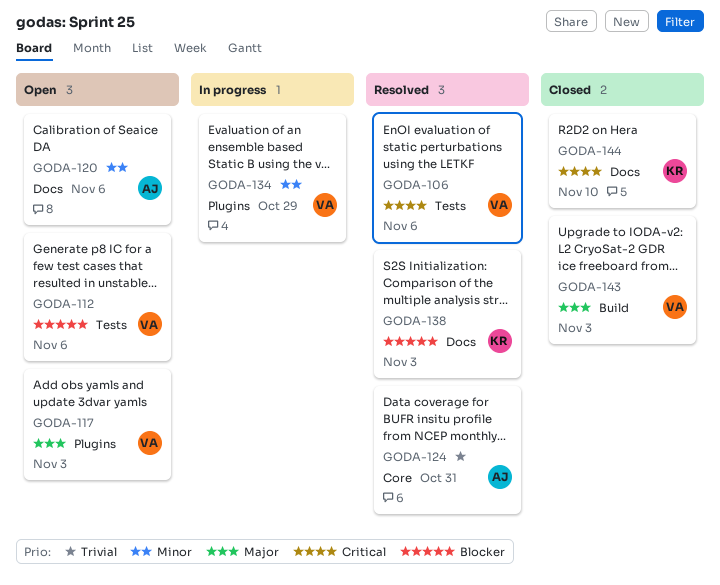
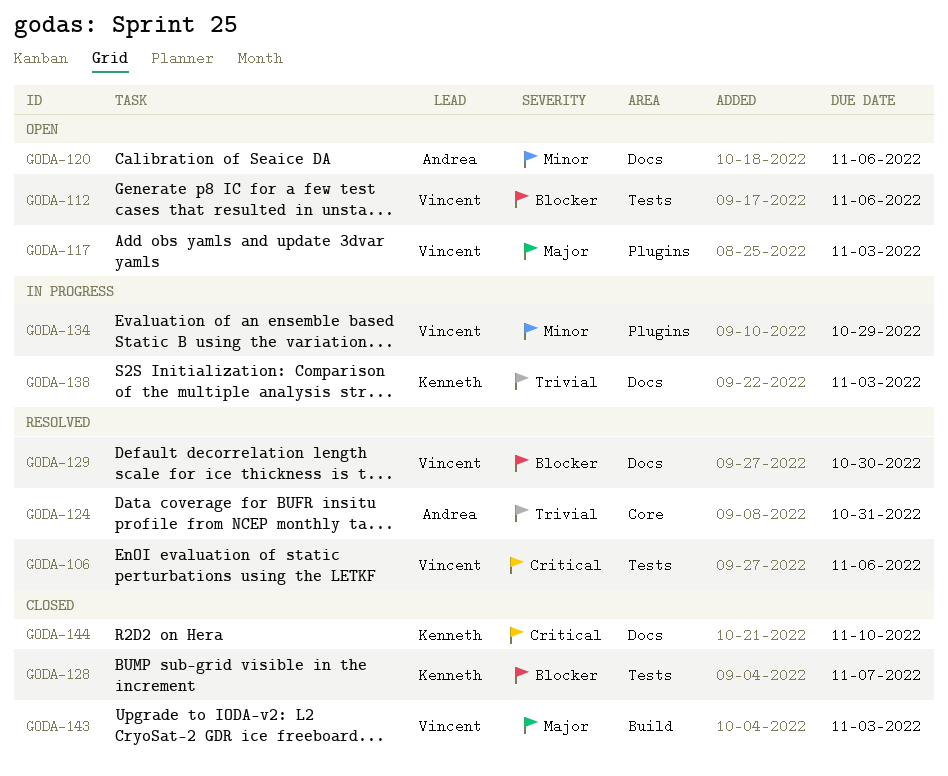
GODA-128: none -> present
GODA-129: none -> present
GODA-138, status: Resolved -> In progress
GODA-138, priority: Blocker -> Trivial

